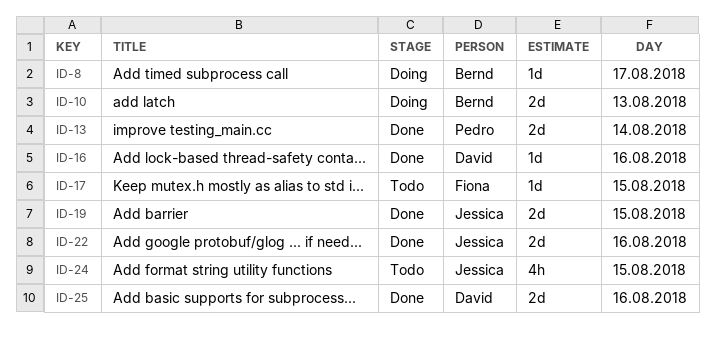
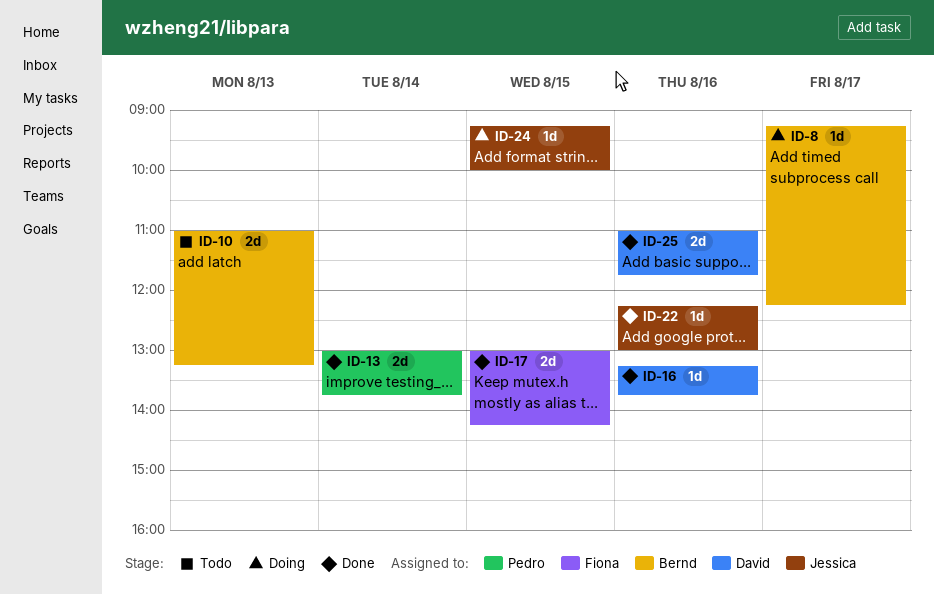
ID-10, status: Doing -> Todo
ID-17, status: Todo -> Done
ID-17, estimate: 1d -> 2d
ID-19: present -> none
ID-22, estimate: 2d -> 1d
ID-24, status: Todo -> Doing
ID-24, estimate: 4h -> 1d

